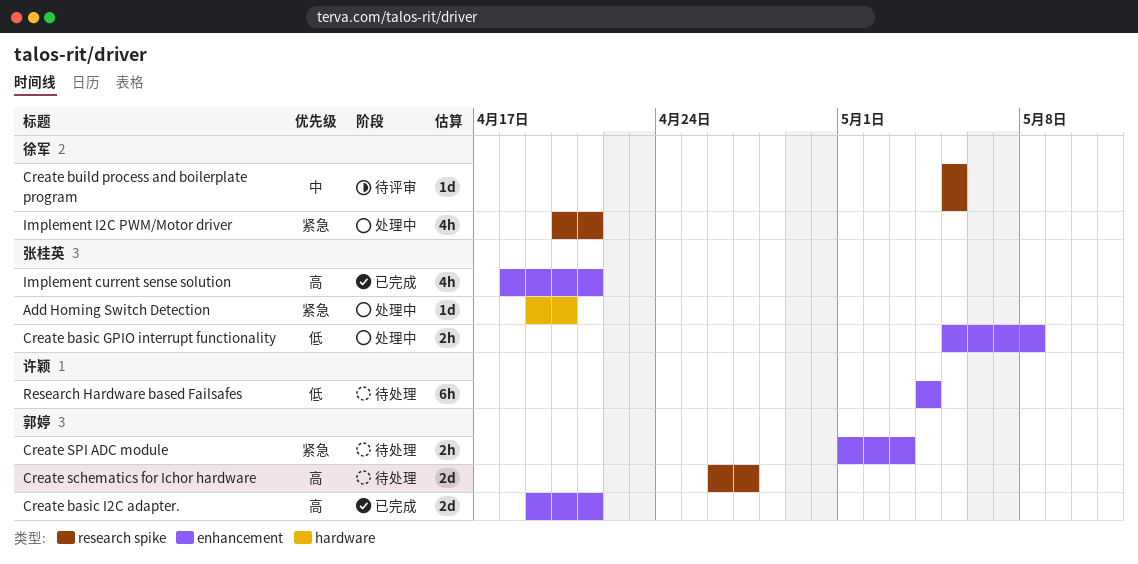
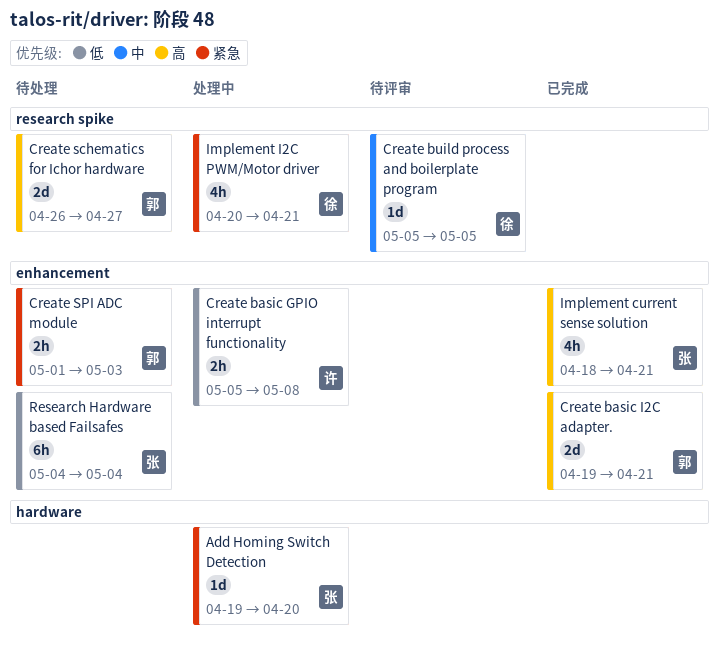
Create basic GPIO interrupt functionality, owner: 张桂英 -> 许颖
Research Hardware based Failsafes, owner: 许颖 -> 张桂英

